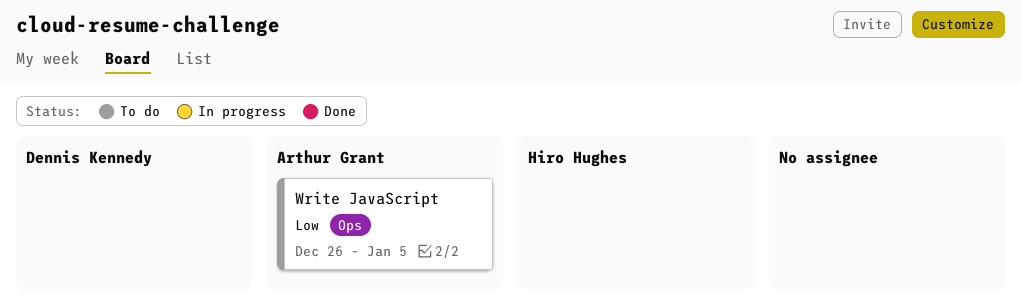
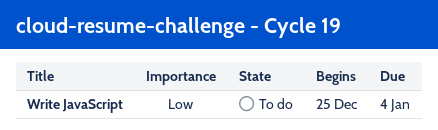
Write JavaScript, start: Dec 26 -> Dec 25
Write JavaScript, due: Jan 5 -> Jan 4

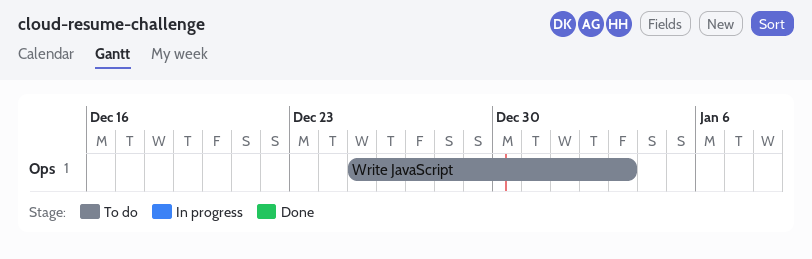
Write JavaScript, due: Jan 4 -> Jan 3

